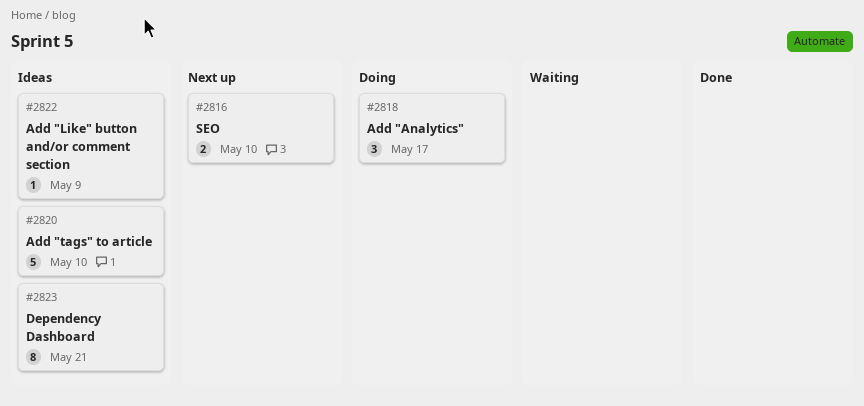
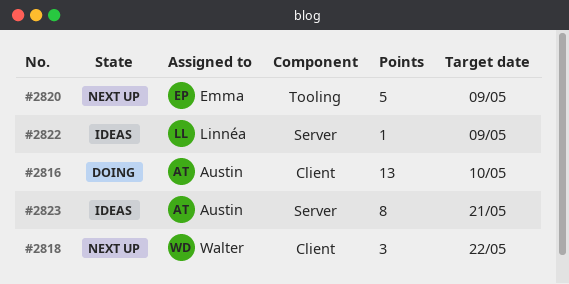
#2816, status: Next up -> Doing
#2816, estimate: 2 -> 13
#2818, status: Doing -> Next up
#2818, due: May 17 -> May 22
#2820, status: Ideas -> Next up
#2820, due: May 10 -> May 9

